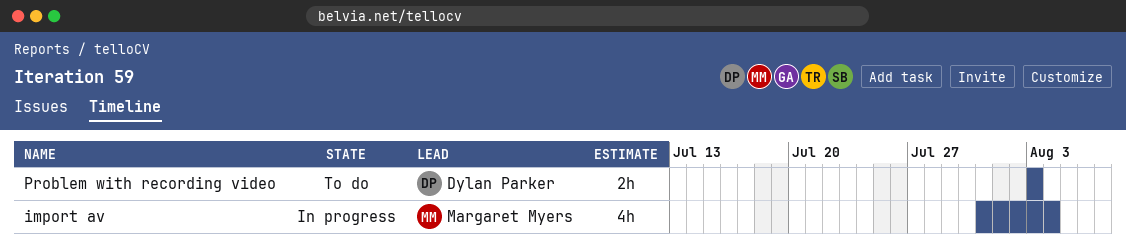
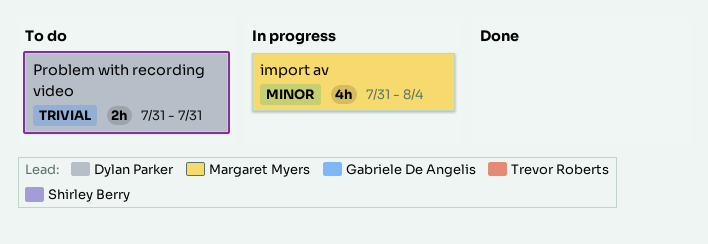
Problem with recording video, start: Aug 3 -> Jul 31
Problem with recording video, due: Aug 3 -> Jul 31

